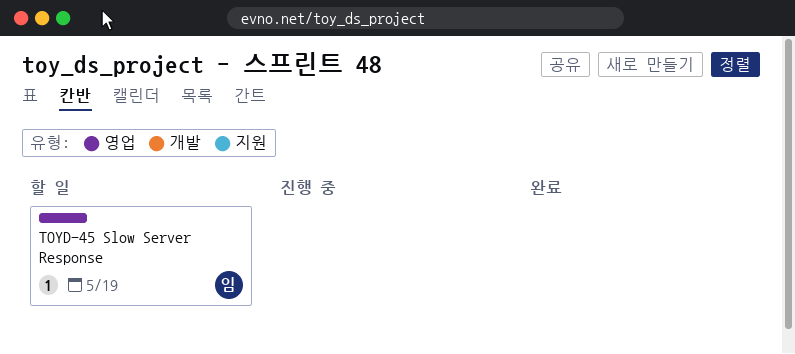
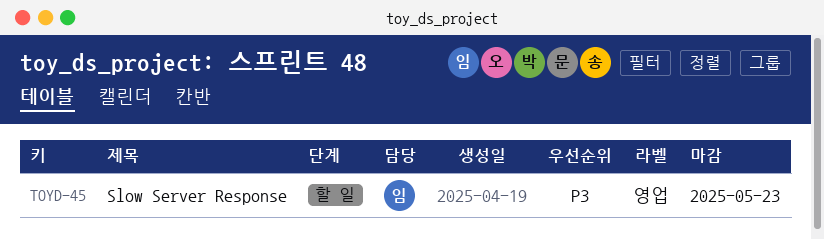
TOYD-45, due: May 19 -> May 23

